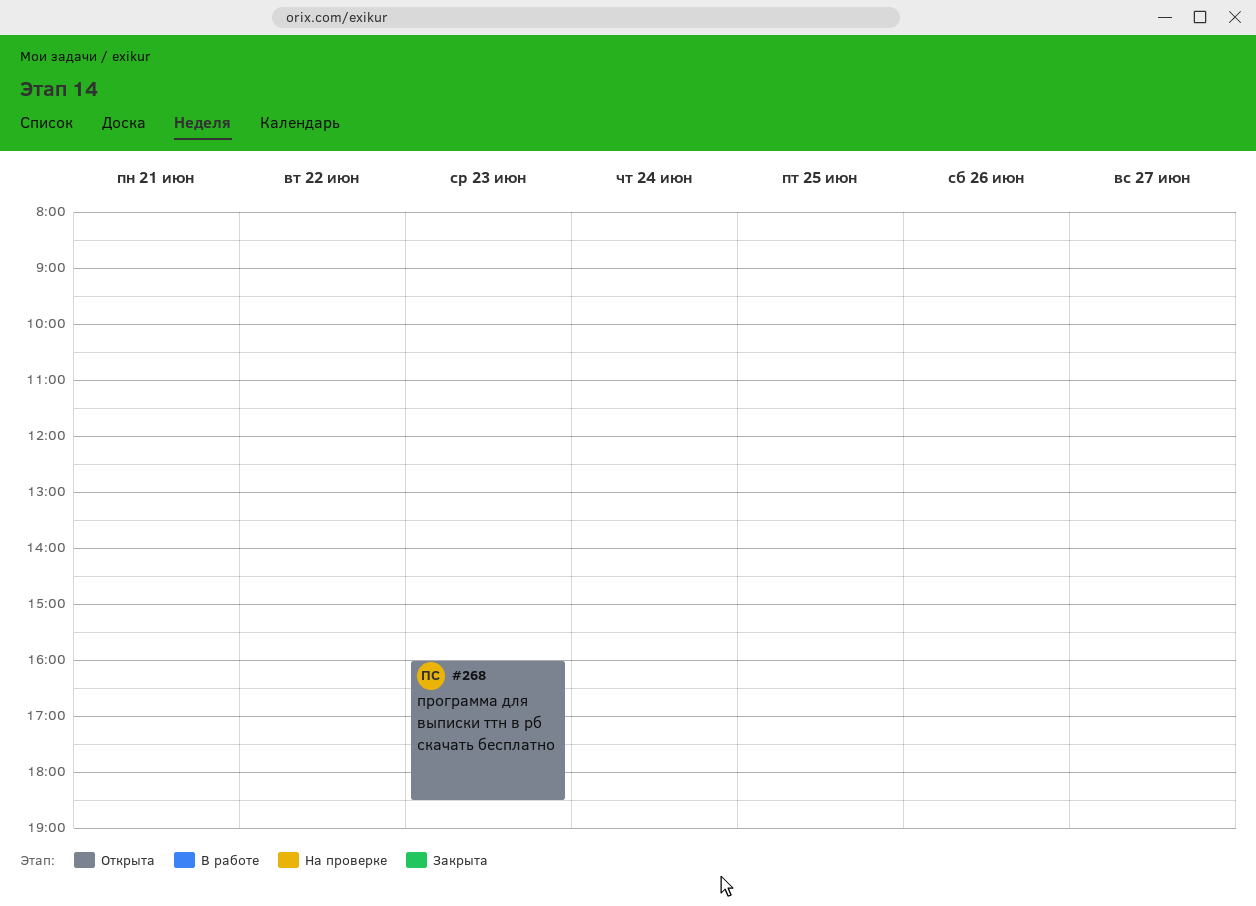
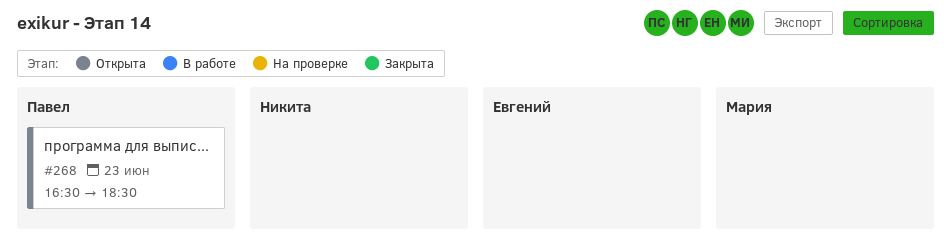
#268, begins: 16:00 -> 16:30

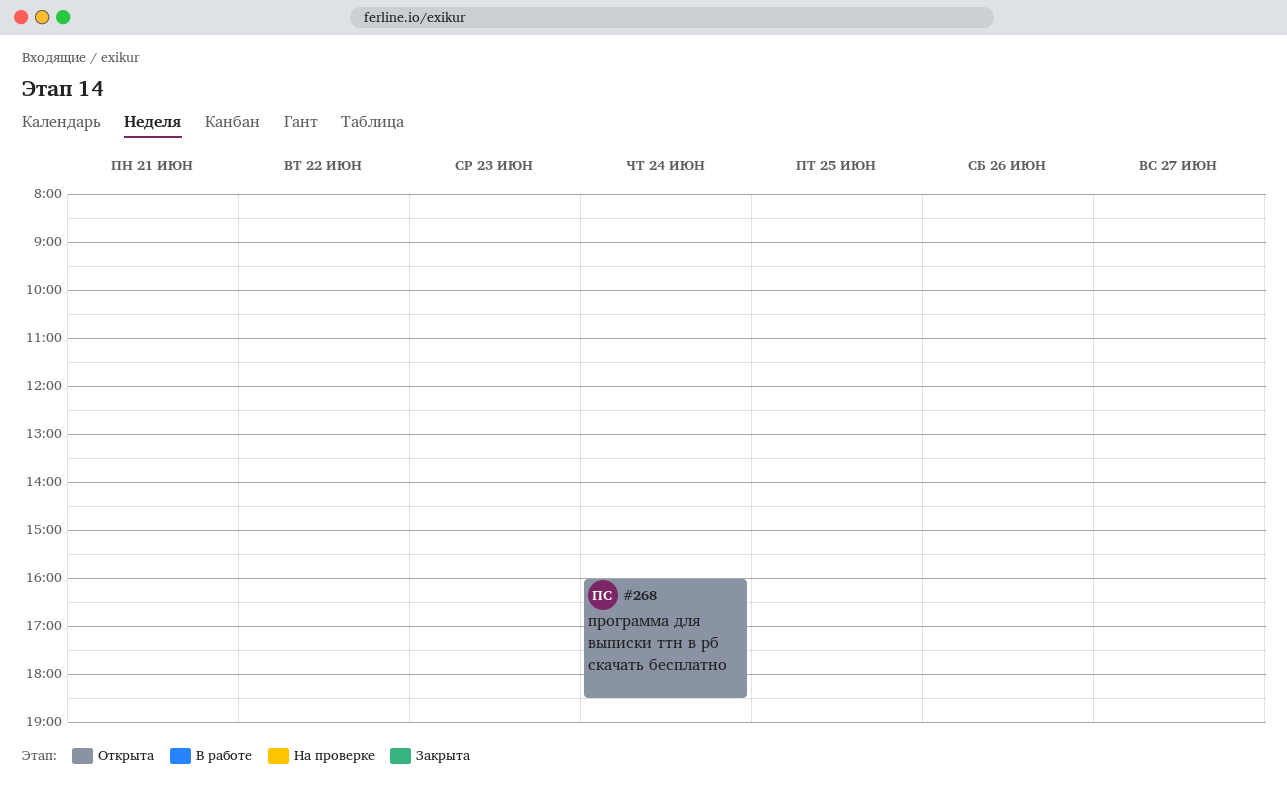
#268, day: Jun 23 -> Jun 24
#268, begins: 16:30 -> 16:00

